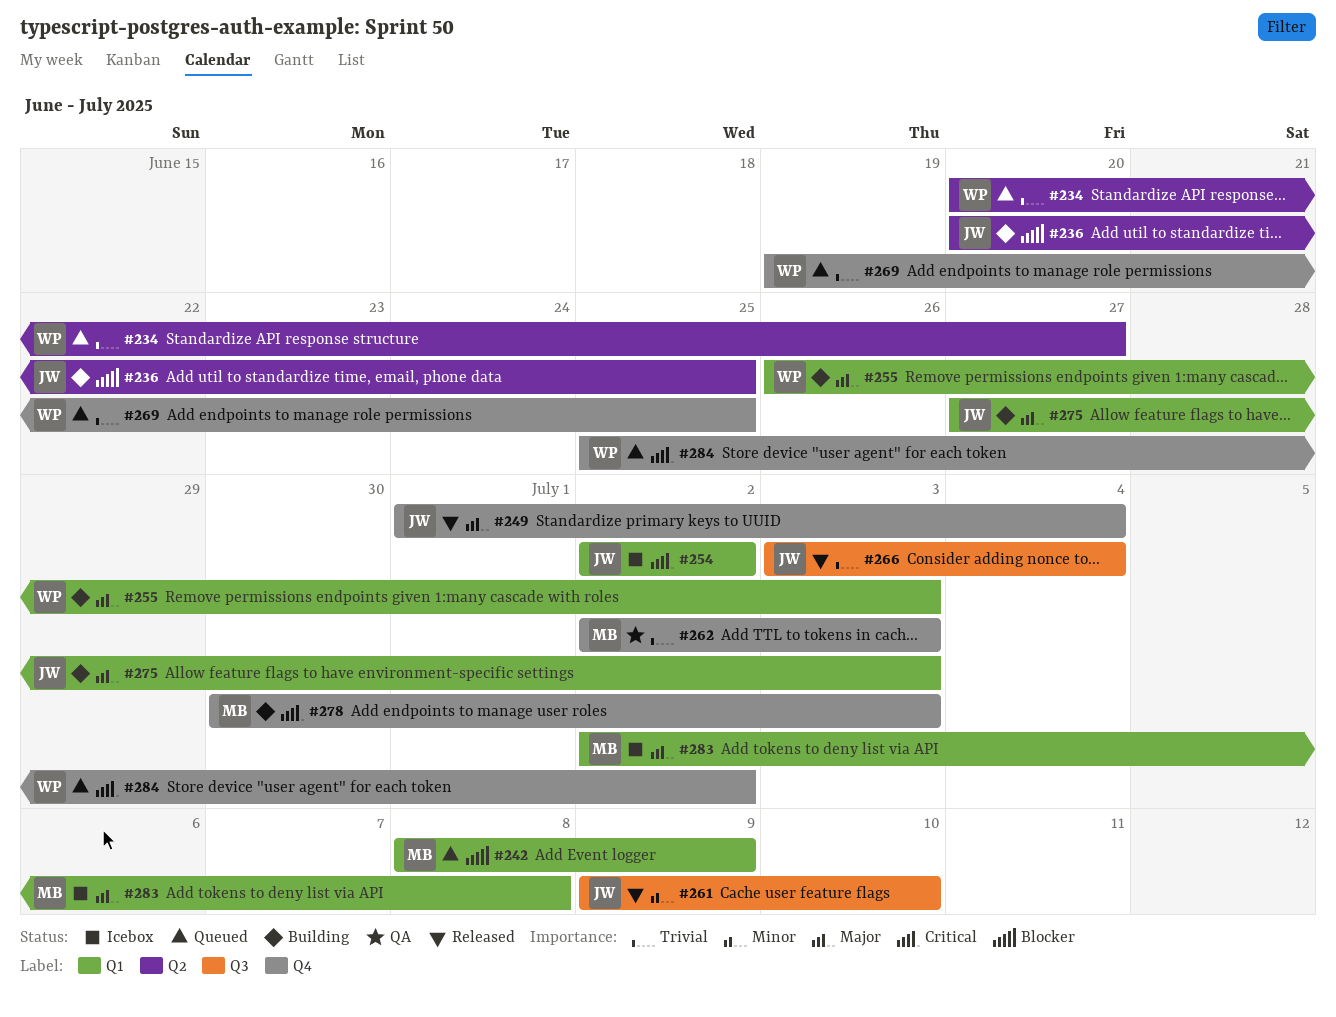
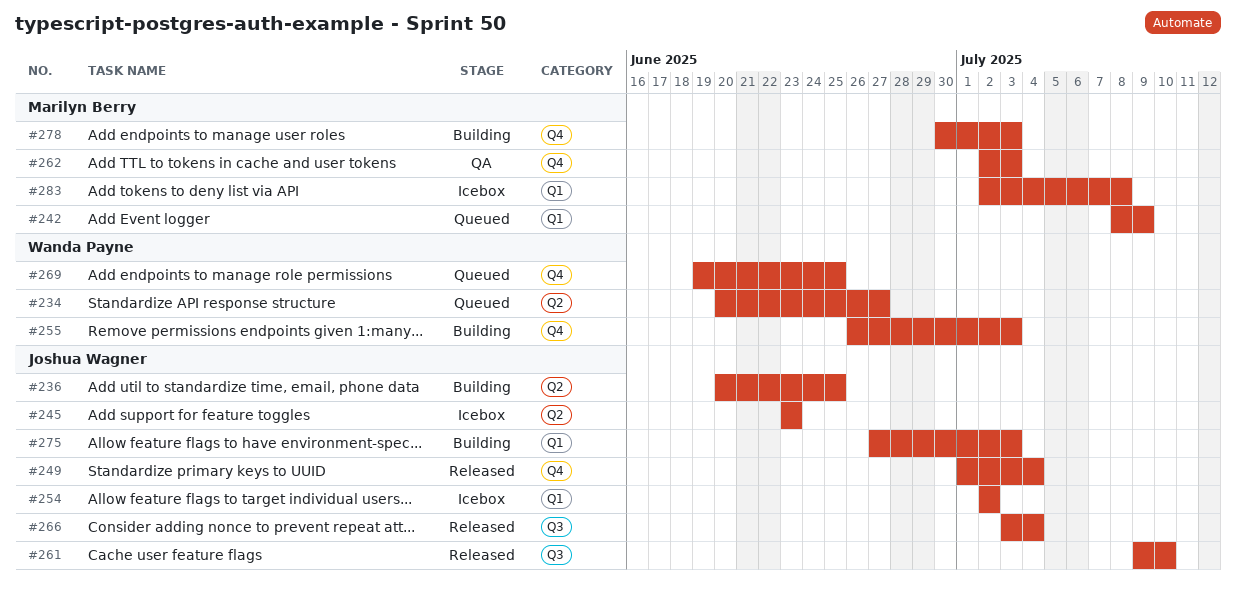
#245: none -> present
#255, label: Q1 -> Q4
#284: present -> none

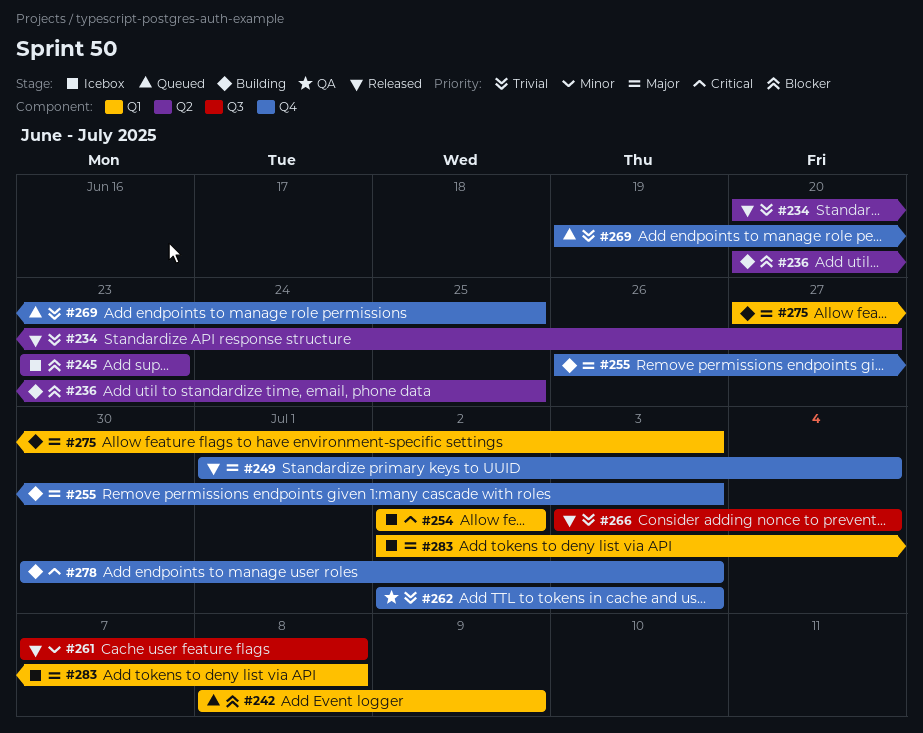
#234, status: Queued -> Released
#261, start: Jul 9 -> Jul 7
#261, due: Jul 10 -> Jul 8

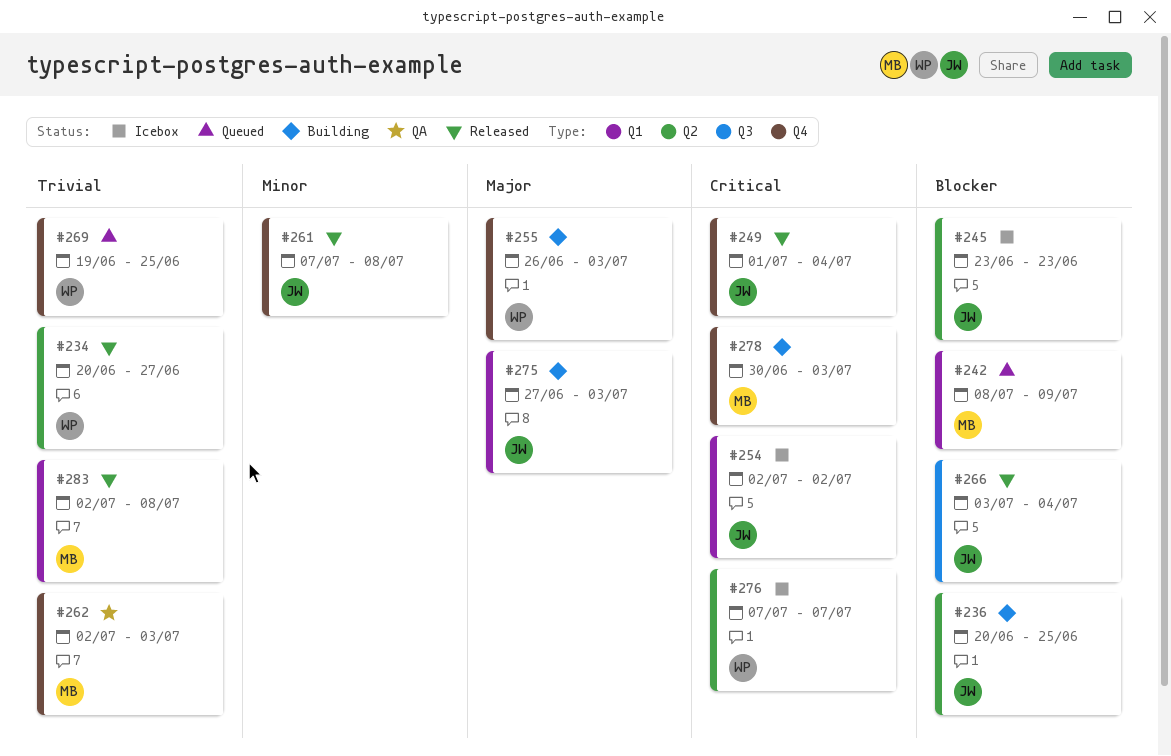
#249, priority: Major -> Critical
#261, label: Q3 -> Q4
#266, priority: Trivial -> Blocker
#276: none -> present
#283, status: Icebox -> Released
#283, priority: Major -> Trivial

